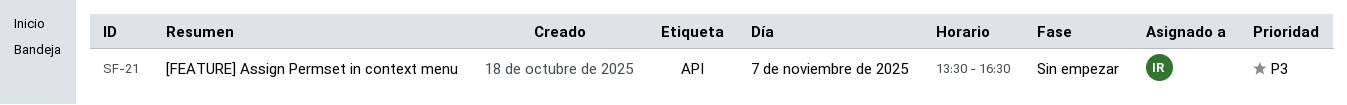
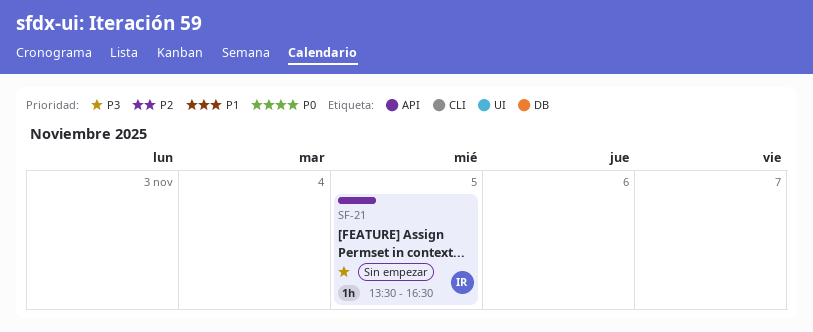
SF-21, day: Nov 7 -> Nov 5

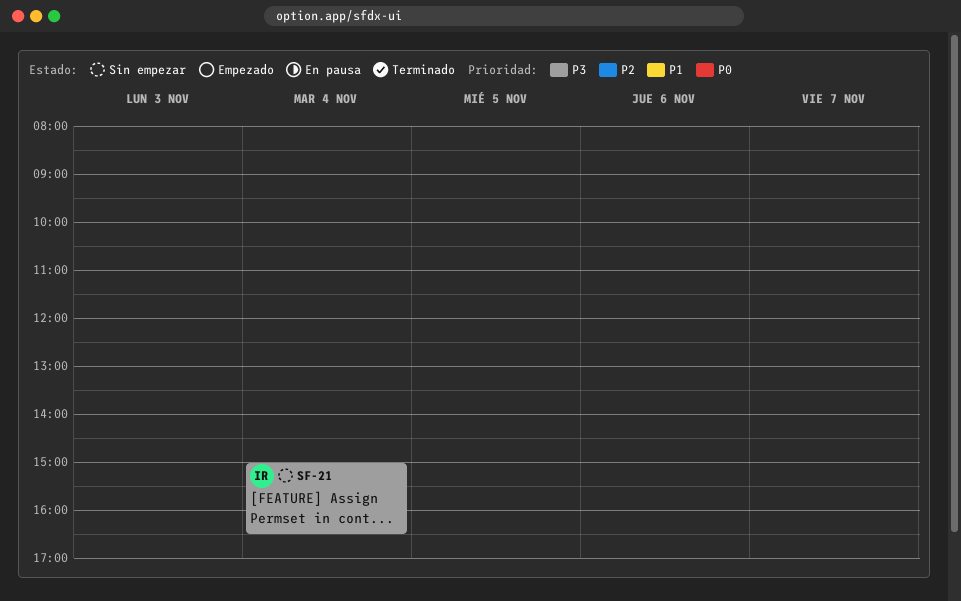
SF-21, day: Nov 5 -> Nov 4
SF-21, begins: 13:30 -> 15:00

